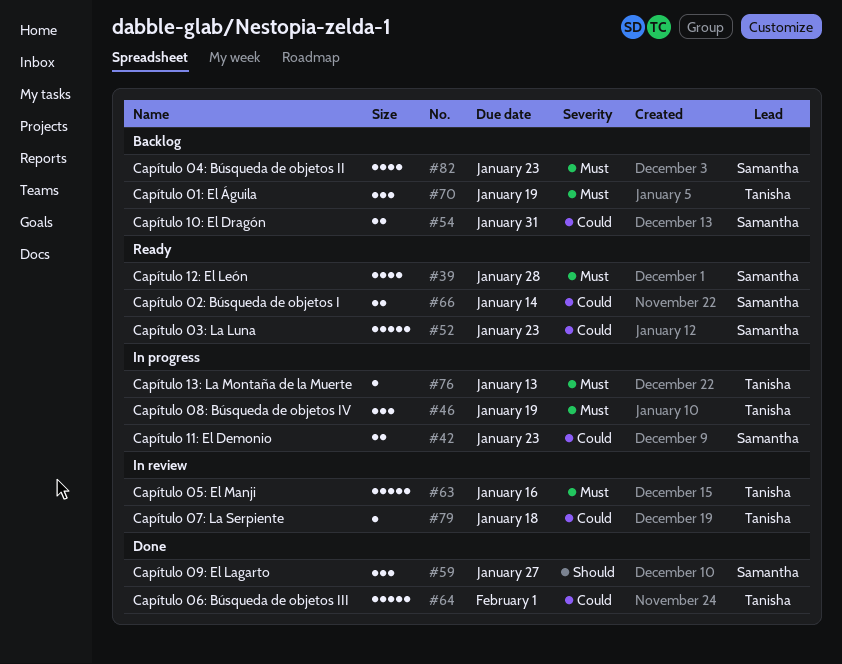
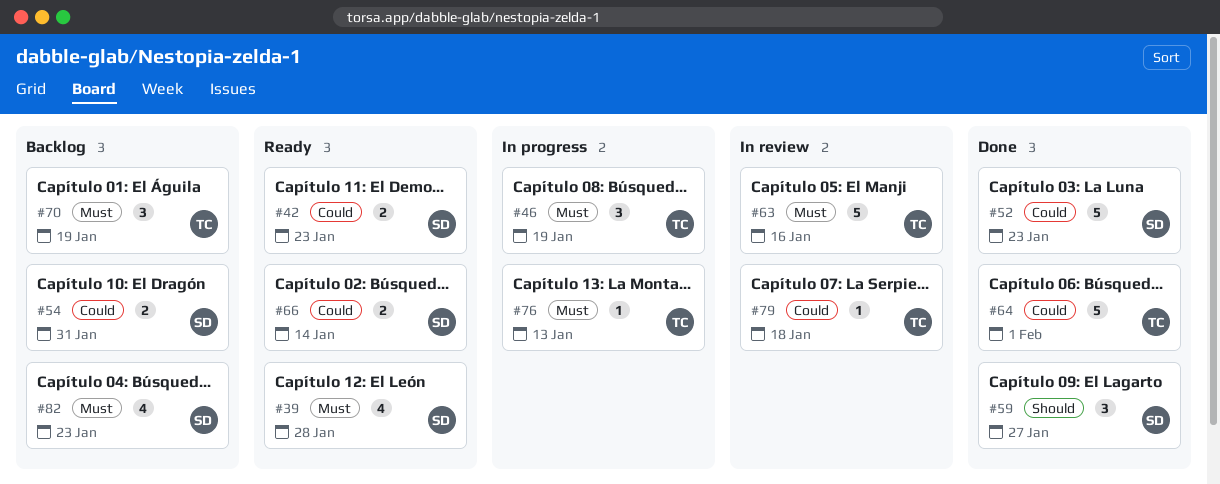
#42, status: In progress -> Ready
#52, status: Ready -> Done

